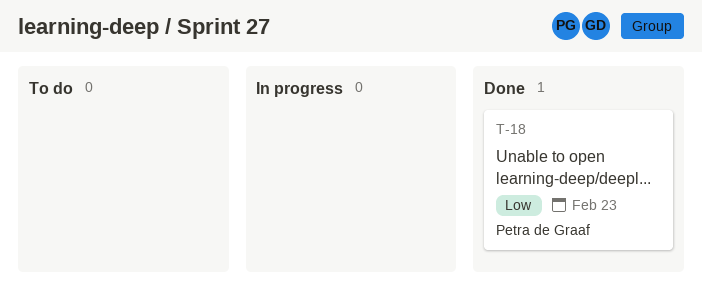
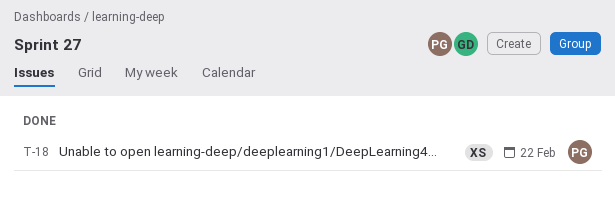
T-18, due: Feb 23 -> Feb 22

